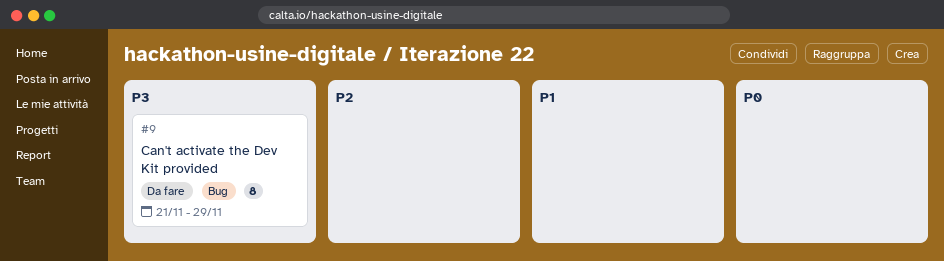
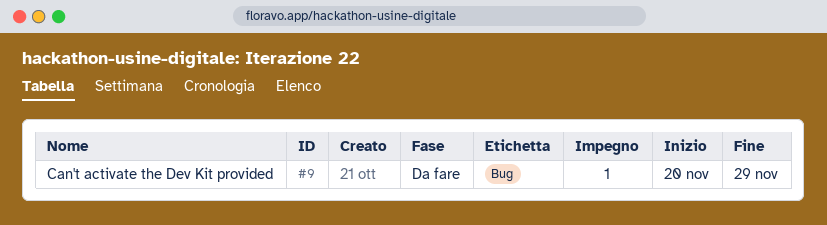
#9, estimate: 8 -> 1
#9, start: Nov 21 -> Nov 20

